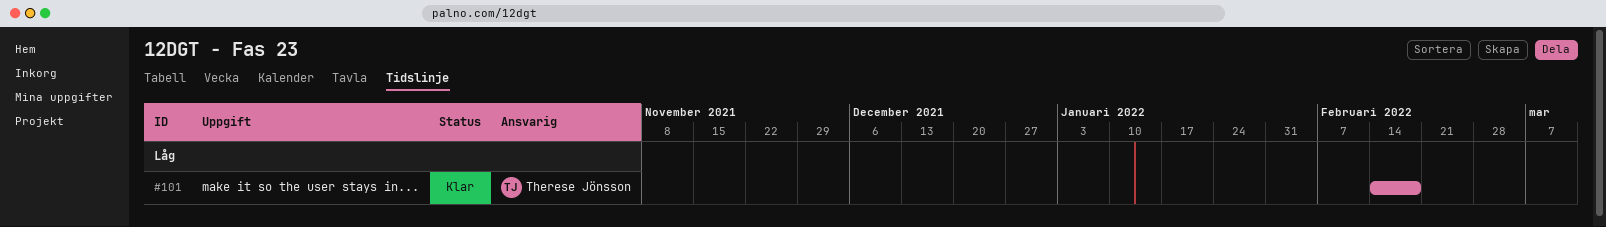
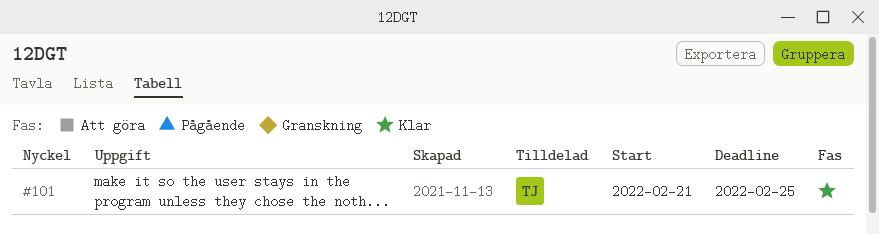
#101, start: Feb 14 -> Feb 21
#101, due: Feb 18 -> Feb 25

